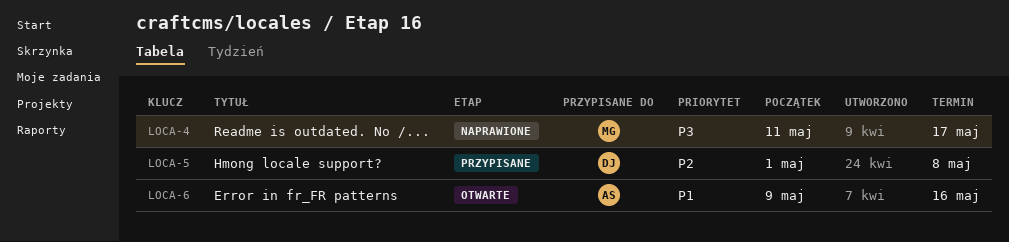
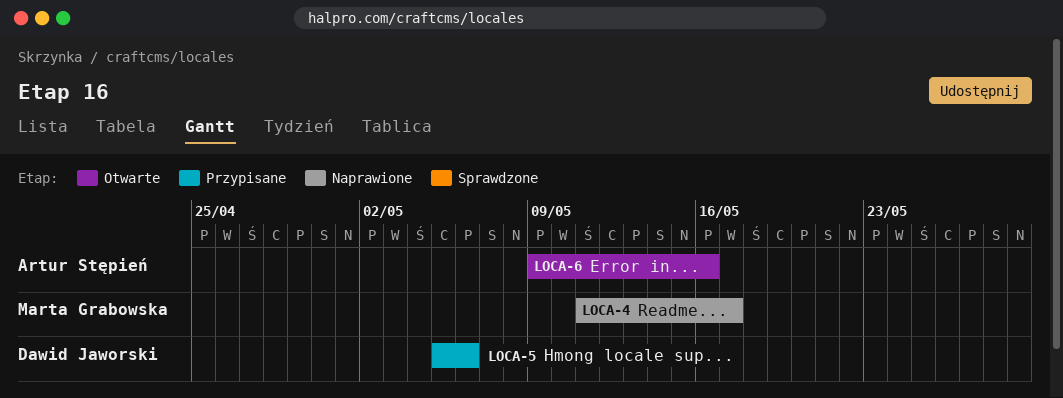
LOCA-5, start: May 1 -> May 5
LOCA-5, due: May 8 -> May 6

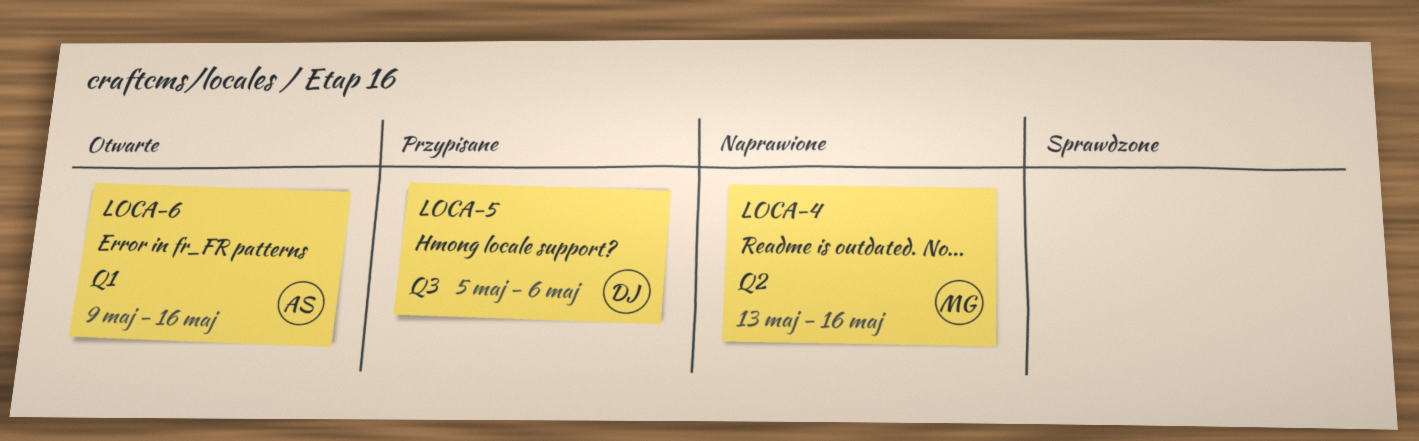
LOCA-4, start: May 11 -> May 13
LOCA-4, due: May 17 -> May 16

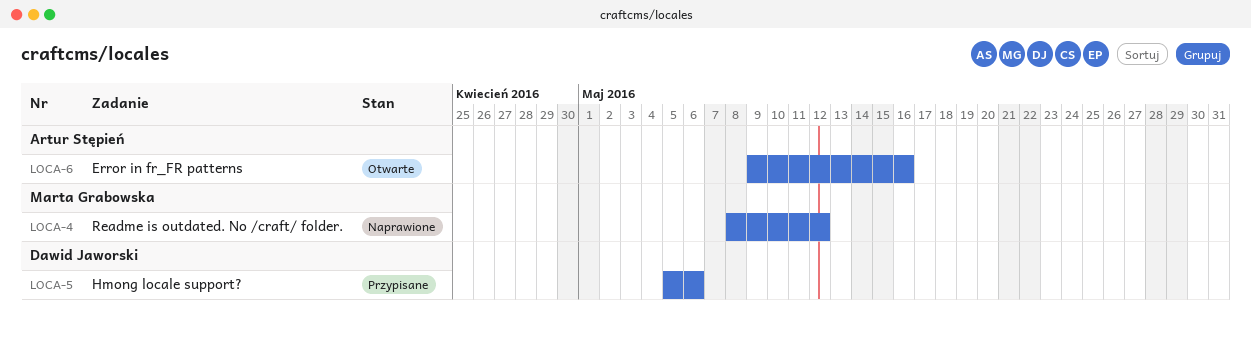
LOCA-4, start: May 13 -> May 8
LOCA-4, due: May 16 -> May 12

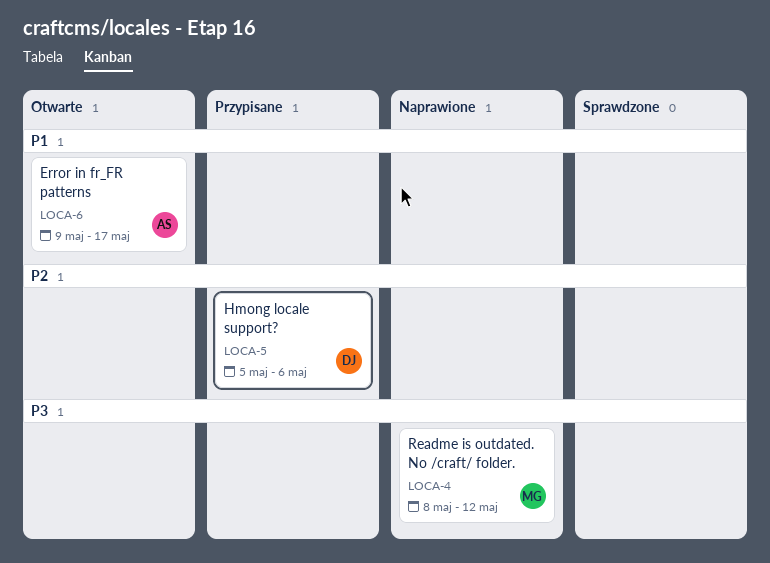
LOCA-6, due: May 16 -> May 17

